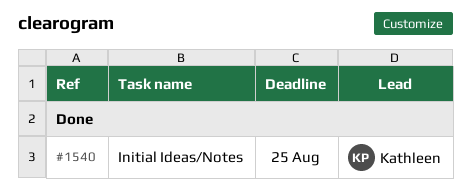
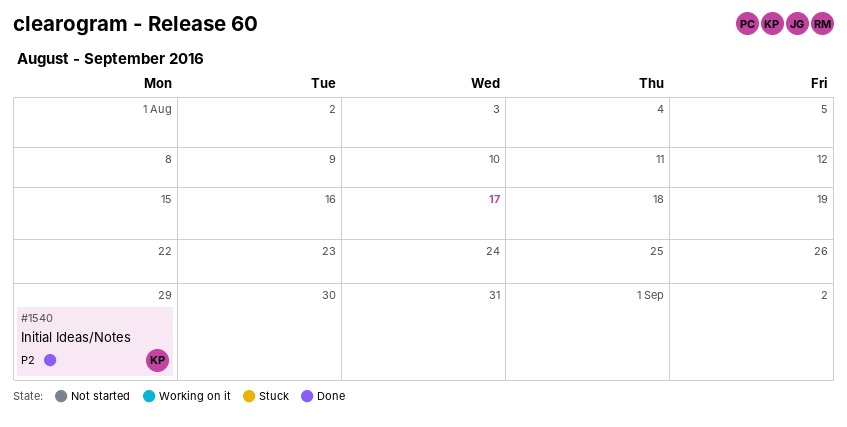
#1540, due: Aug 25 -> Aug 29

